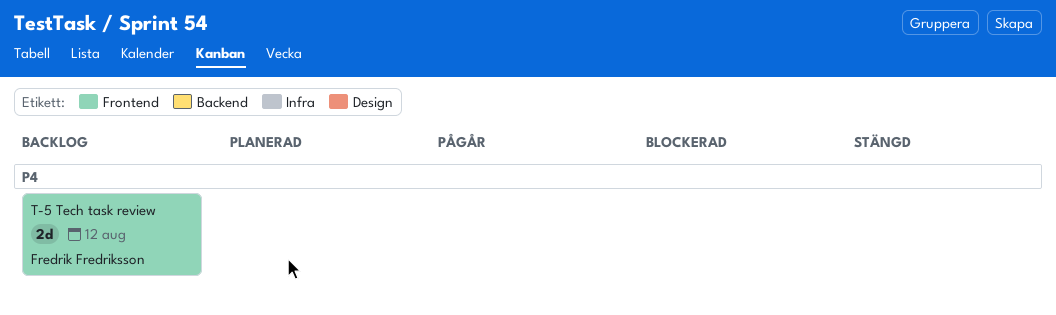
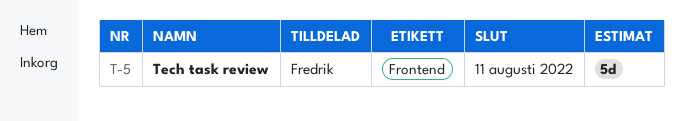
T-5, estimate: 2d -> 5d
T-5, due: Aug 12 -> Aug 11

